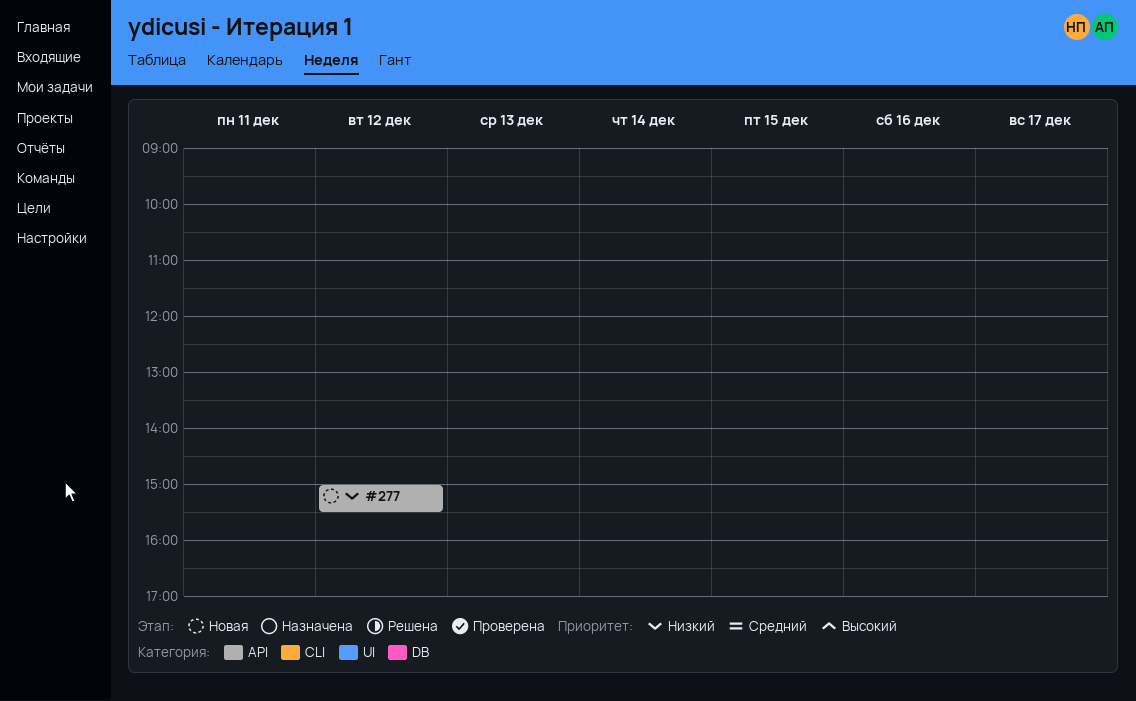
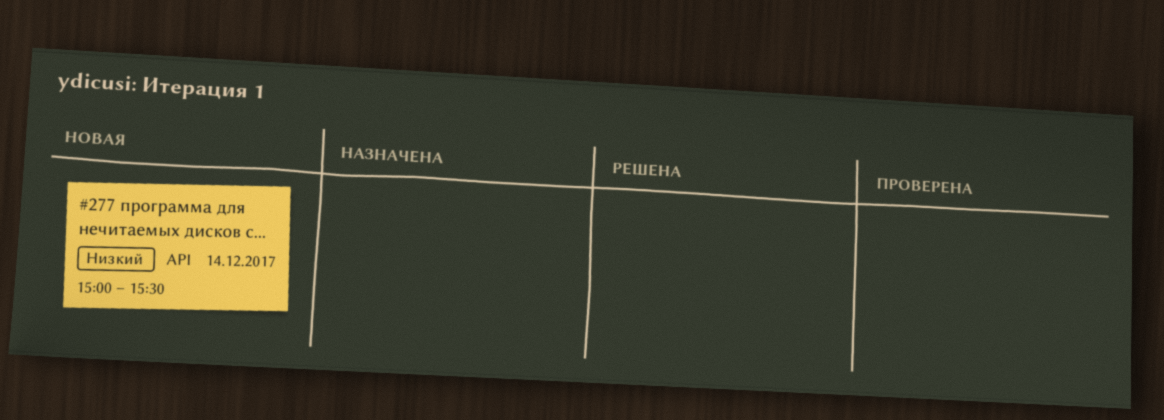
#277, day: Dec 12 -> Dec 14

